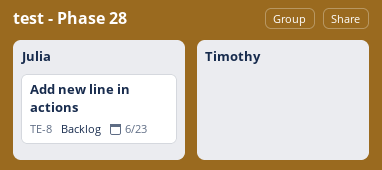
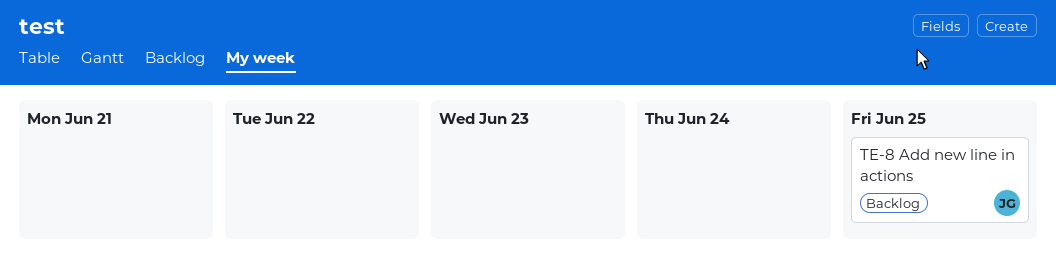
TE-8, due: Jun 23 -> Jun 25

